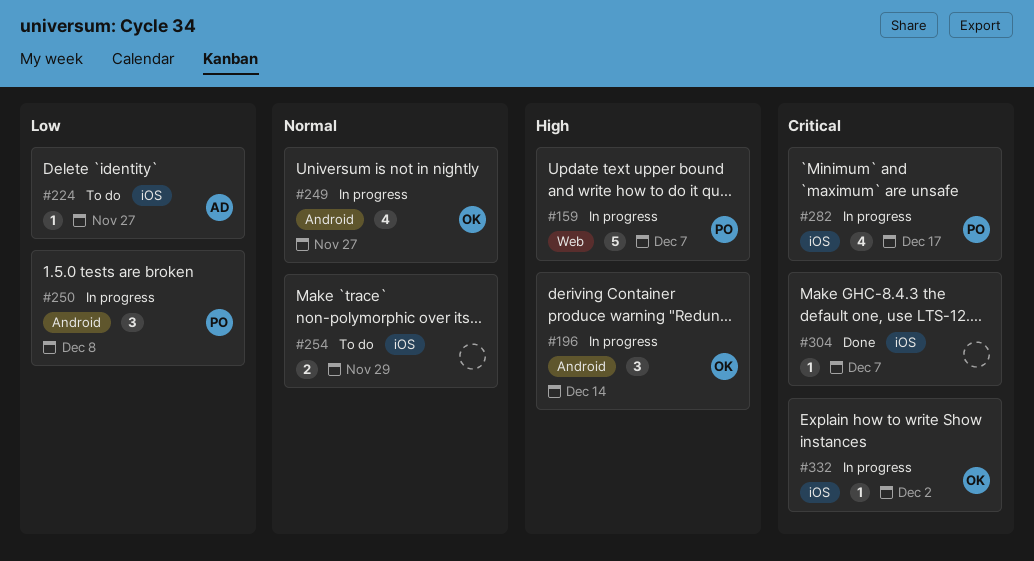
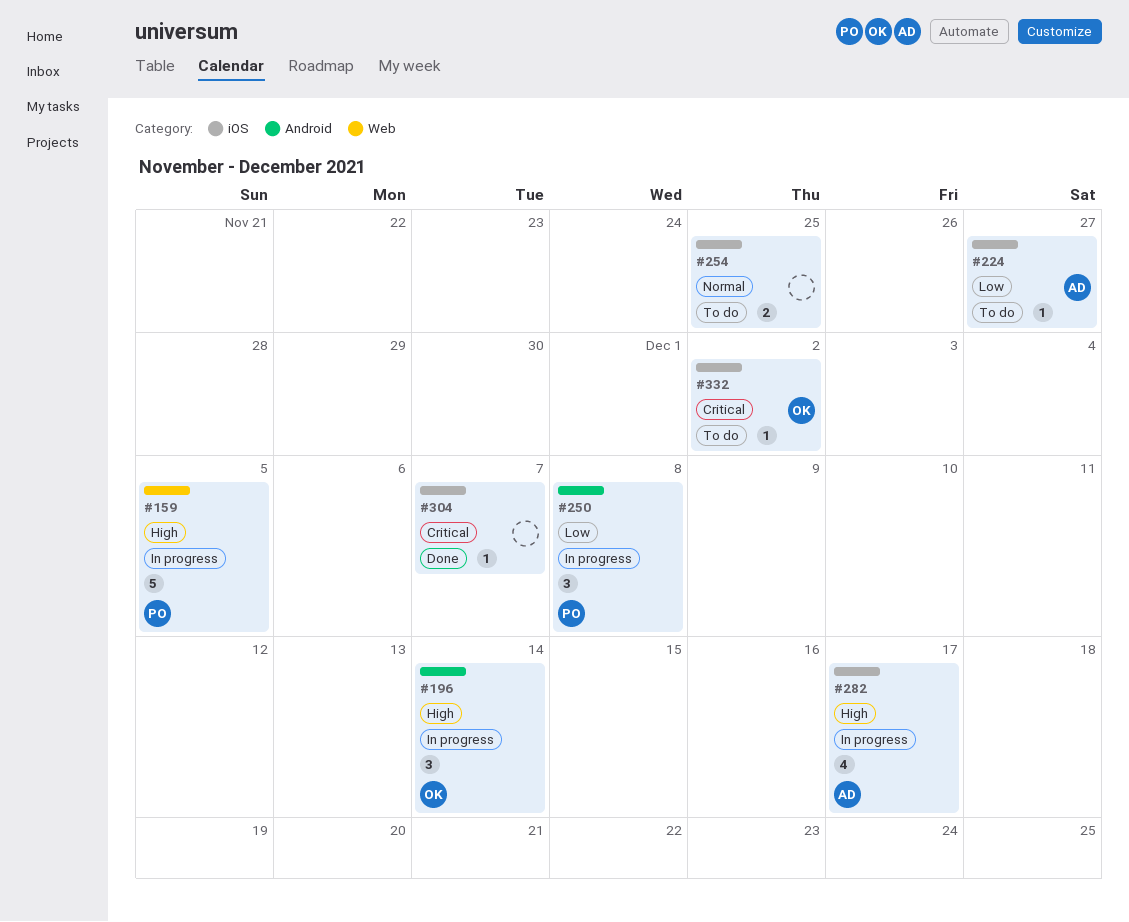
#159, due: Dec 7 -> Dec 5
#249: present -> none
#254, due: Nov 29 -> Nov 25
#282, owner: PO -> AD
#282, priority: Critical -> High
#332, status: In progress -> To do

